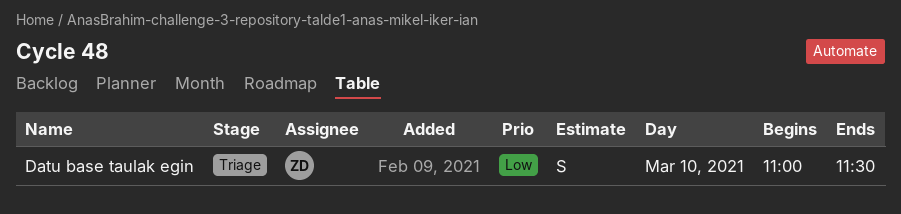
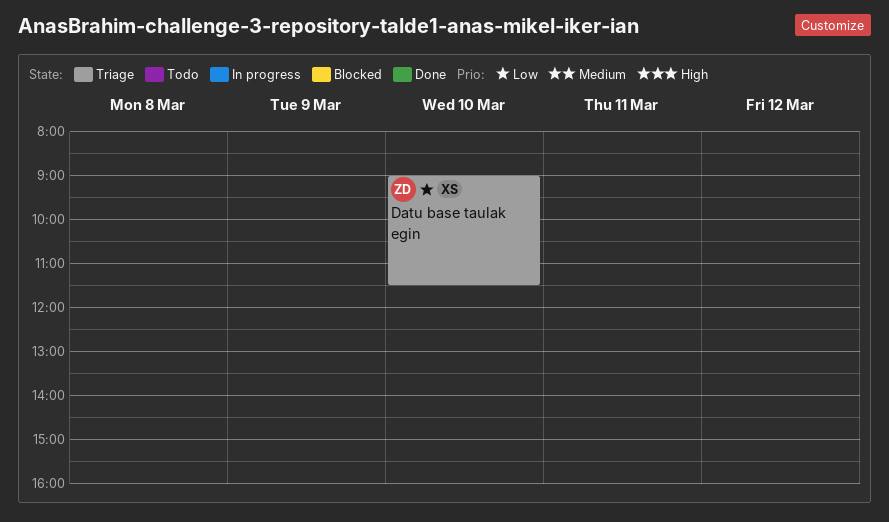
Datu base taulak egin, estimate: S -> XS
Datu base taulak egin, begins: 11:00 -> 09:00

